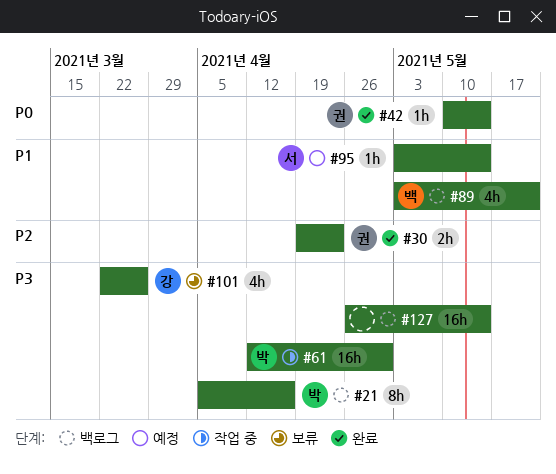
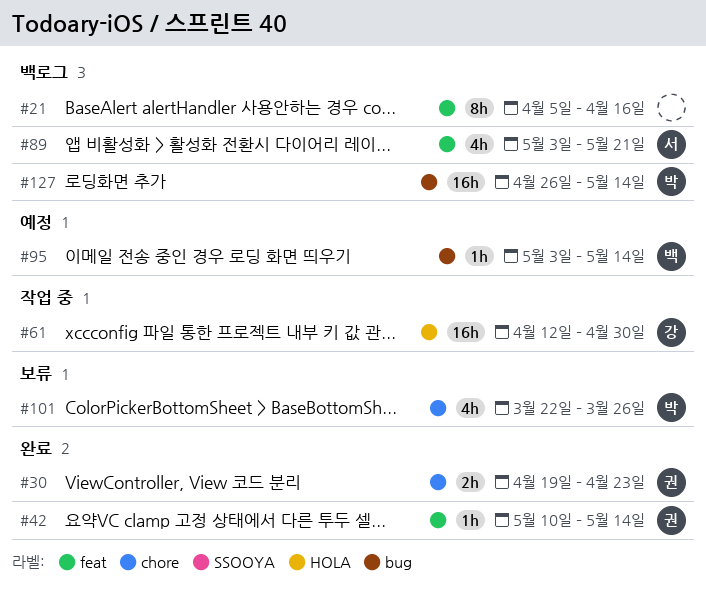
#21, owner: 박 -> none
#61, owner: 박 -> 강
#89, owner: 백 -> 서
#95, owner: 서 -> 백
#101, owner: 강 -> 박
#127, owner: none -> 박

